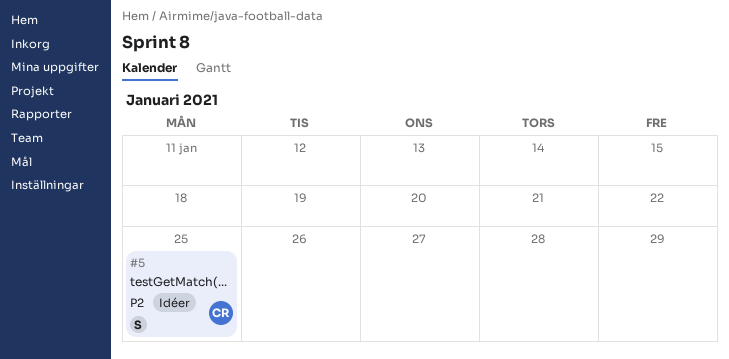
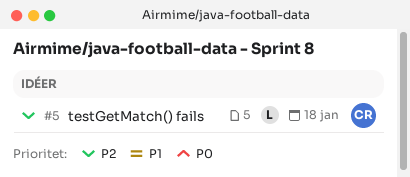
#5, estimate: S -> L
#5, due: Jan 25 -> Jan 18

